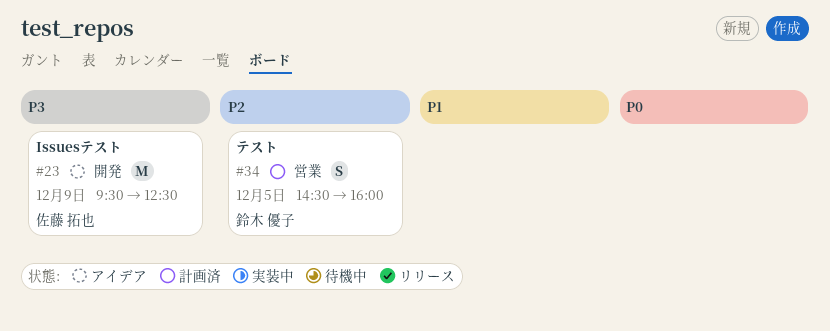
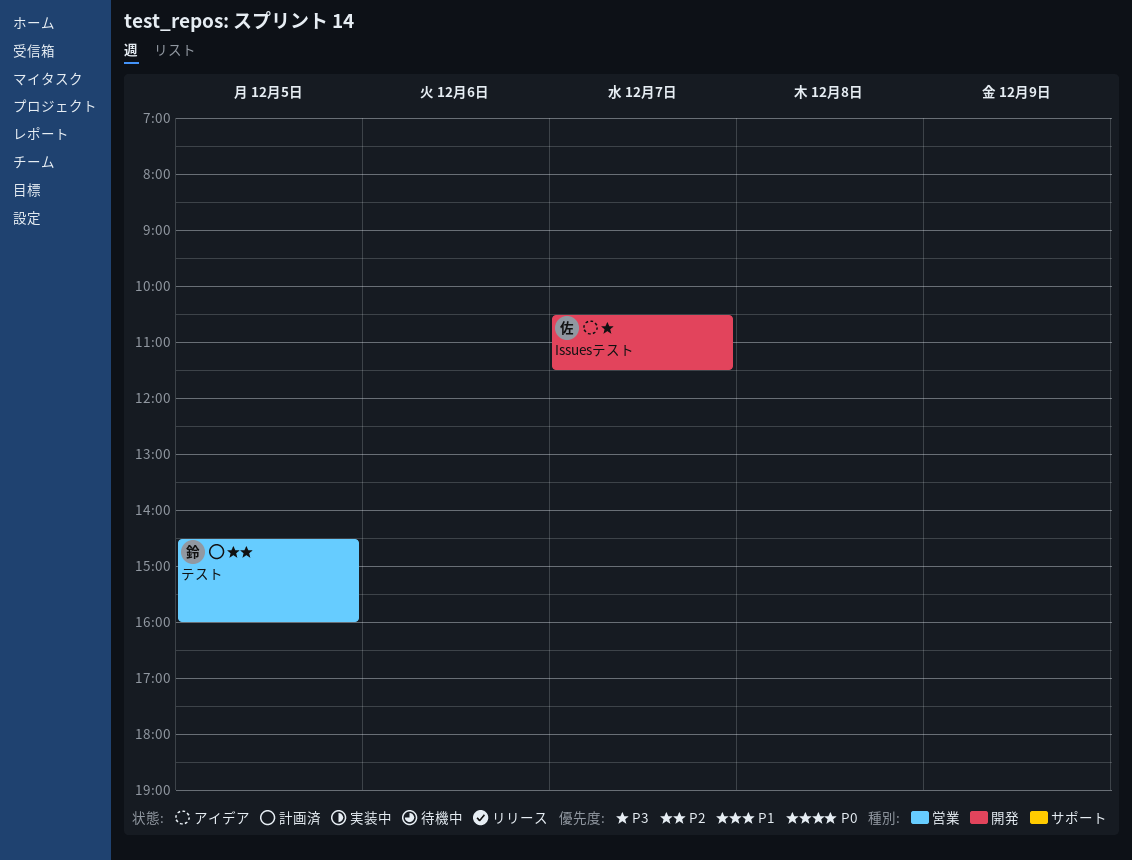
Issuesテスト, day: Dec 9 -> Dec 7
Issuesテスト, begins: 09:30 -> 10:30
Issuesテスト, ends: 12:30 -> 11:30

